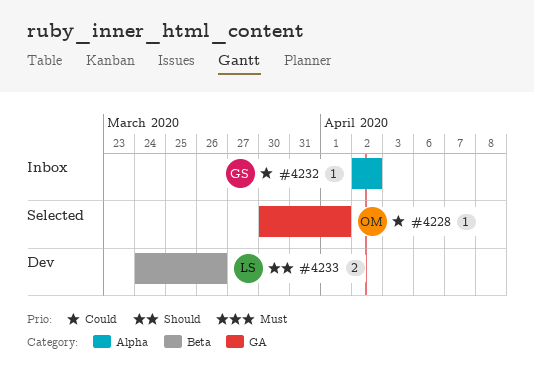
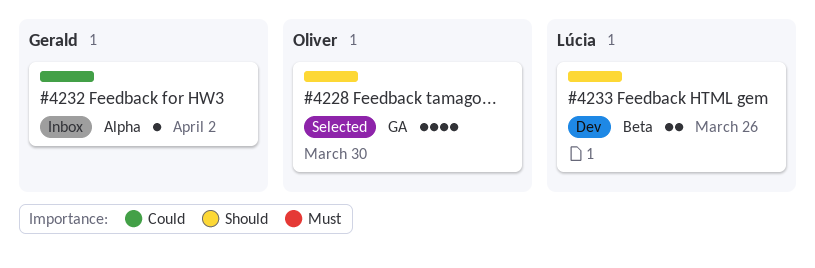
#4228, priority: Could -> Should
#4228, estimate: 1 -> 4
#4228, due: Apr 1 -> Mar 30

